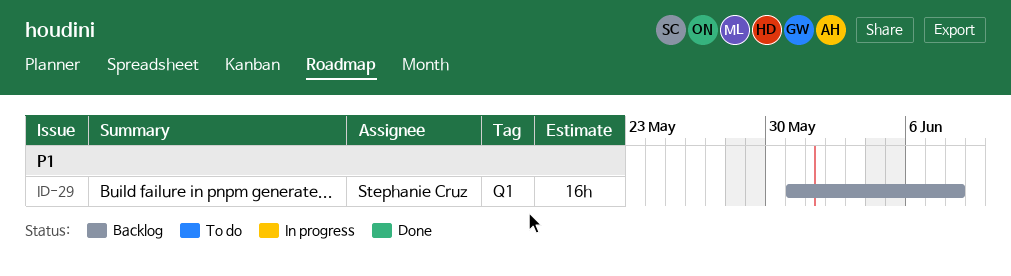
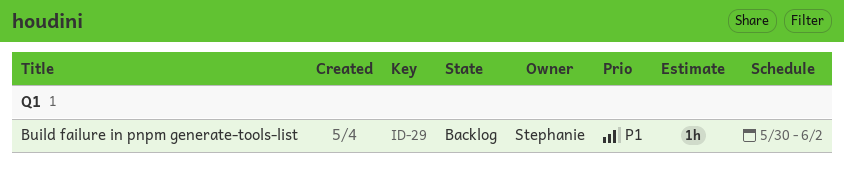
ID-29, estimate: 16h -> 1h
ID-29, start: May 31 -> May 30
ID-29, due: Jun 8 -> Jun 2

